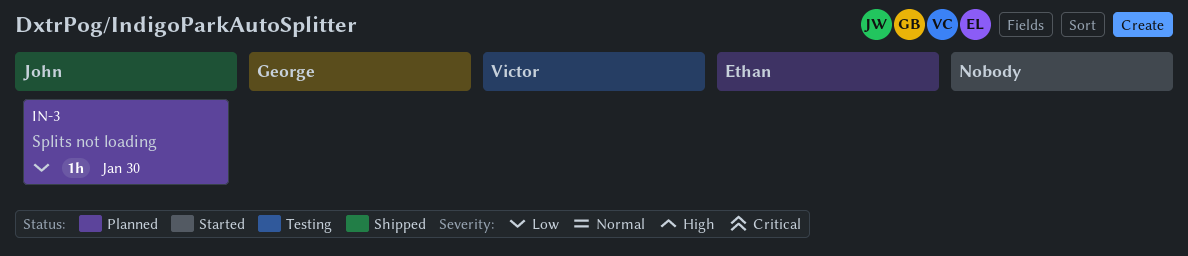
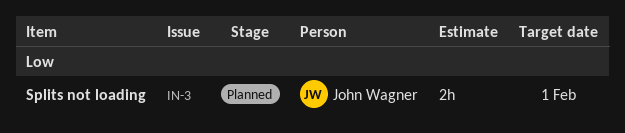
IN-3, estimate: 1h -> 2h
IN-3, due: Jan 30 -> Feb 1

